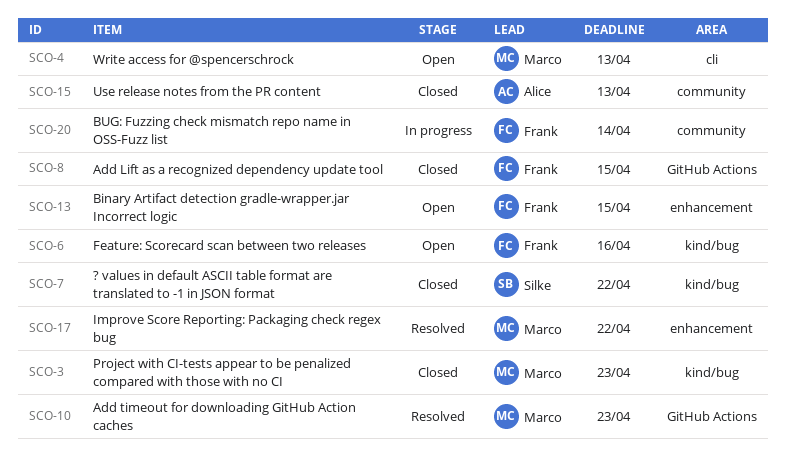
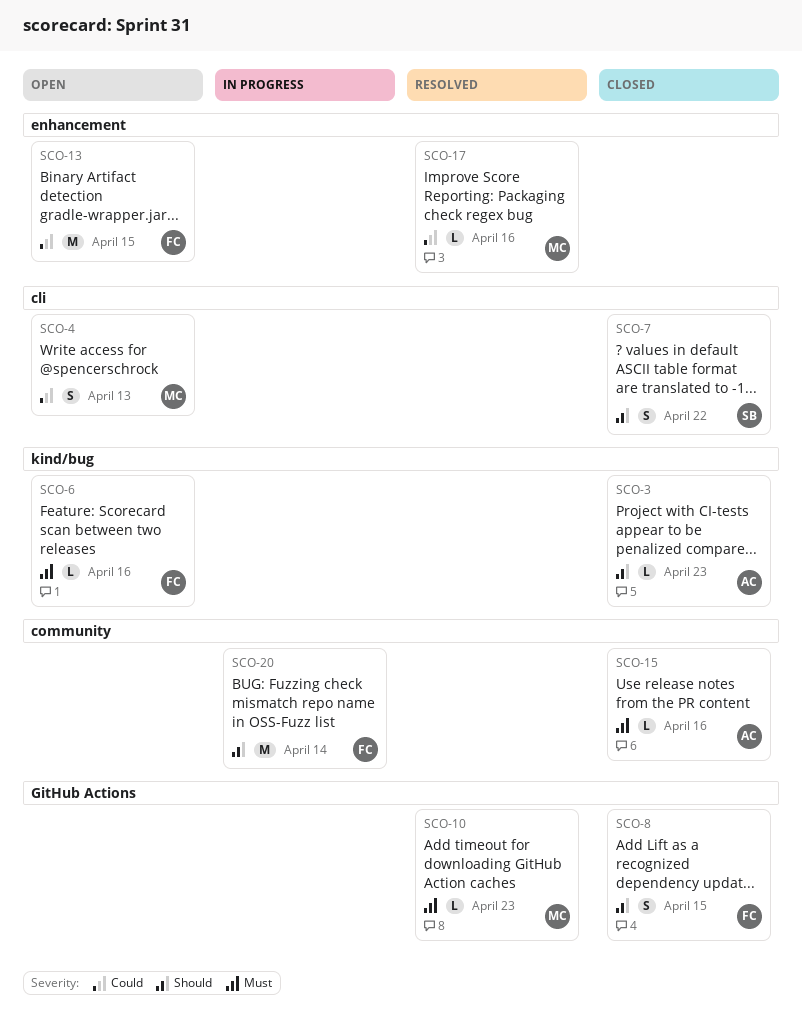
SCO-3, owner: Marco -> Alice
SCO-7, label: kind/bug -> cli
SCO-15, due: Apr 13 -> Apr 16
SCO-17, due: Apr 22 -> Apr 16

